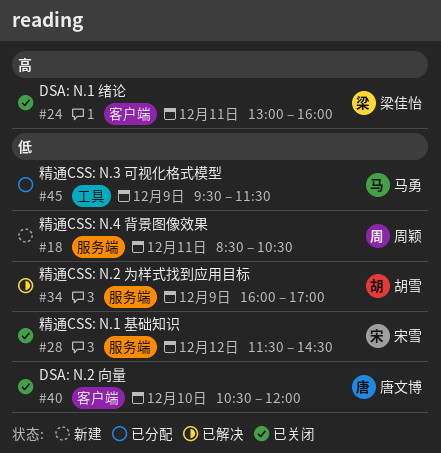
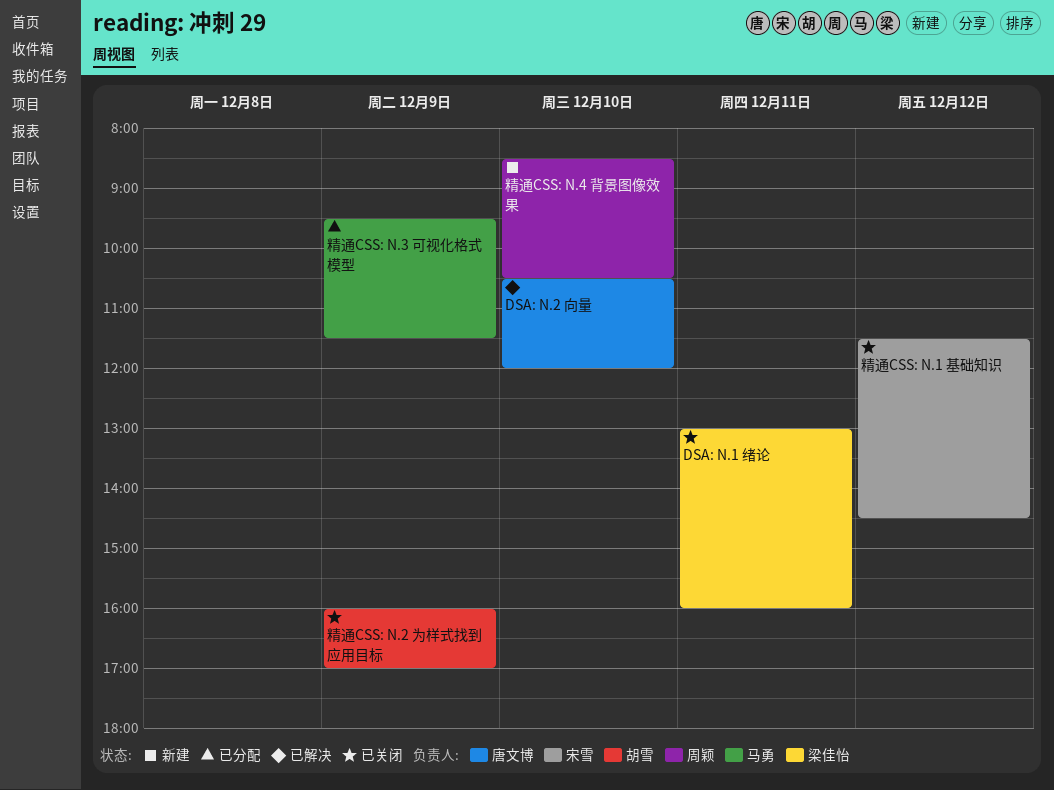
DSA: N.2 向量, status: 已关闭 -> 已解决
精通CSS: N.2 为样式找到应用目标, status: 已解决 -> 已关闭
精通CSS: N.4 背景图像效果, day: Dec 11 -> Dec 10

